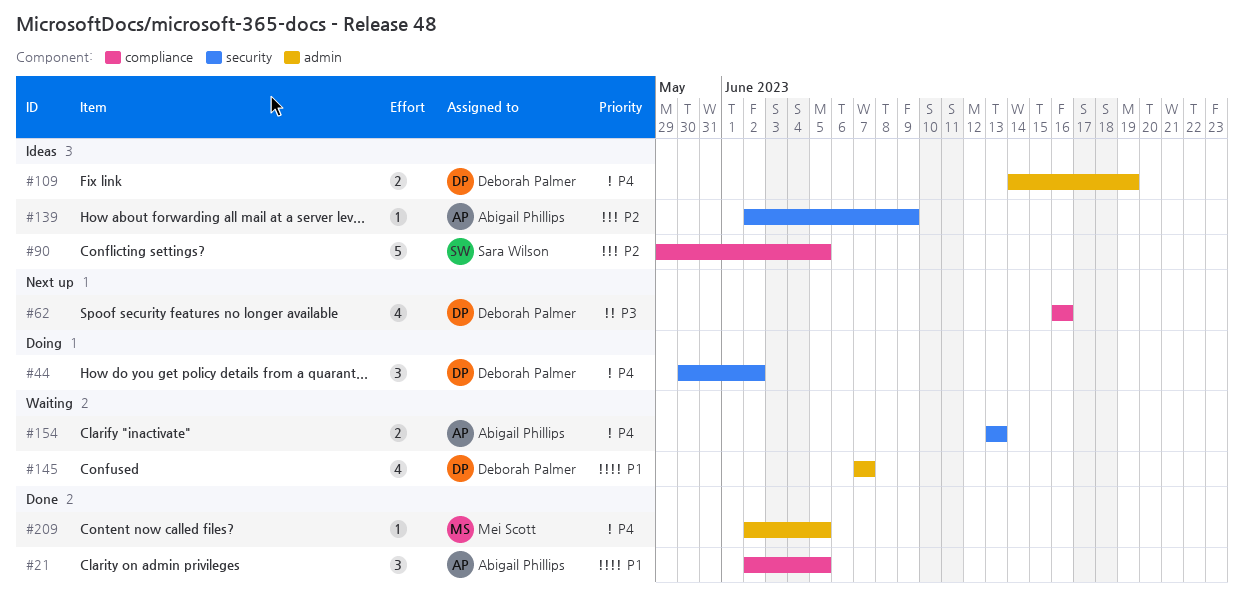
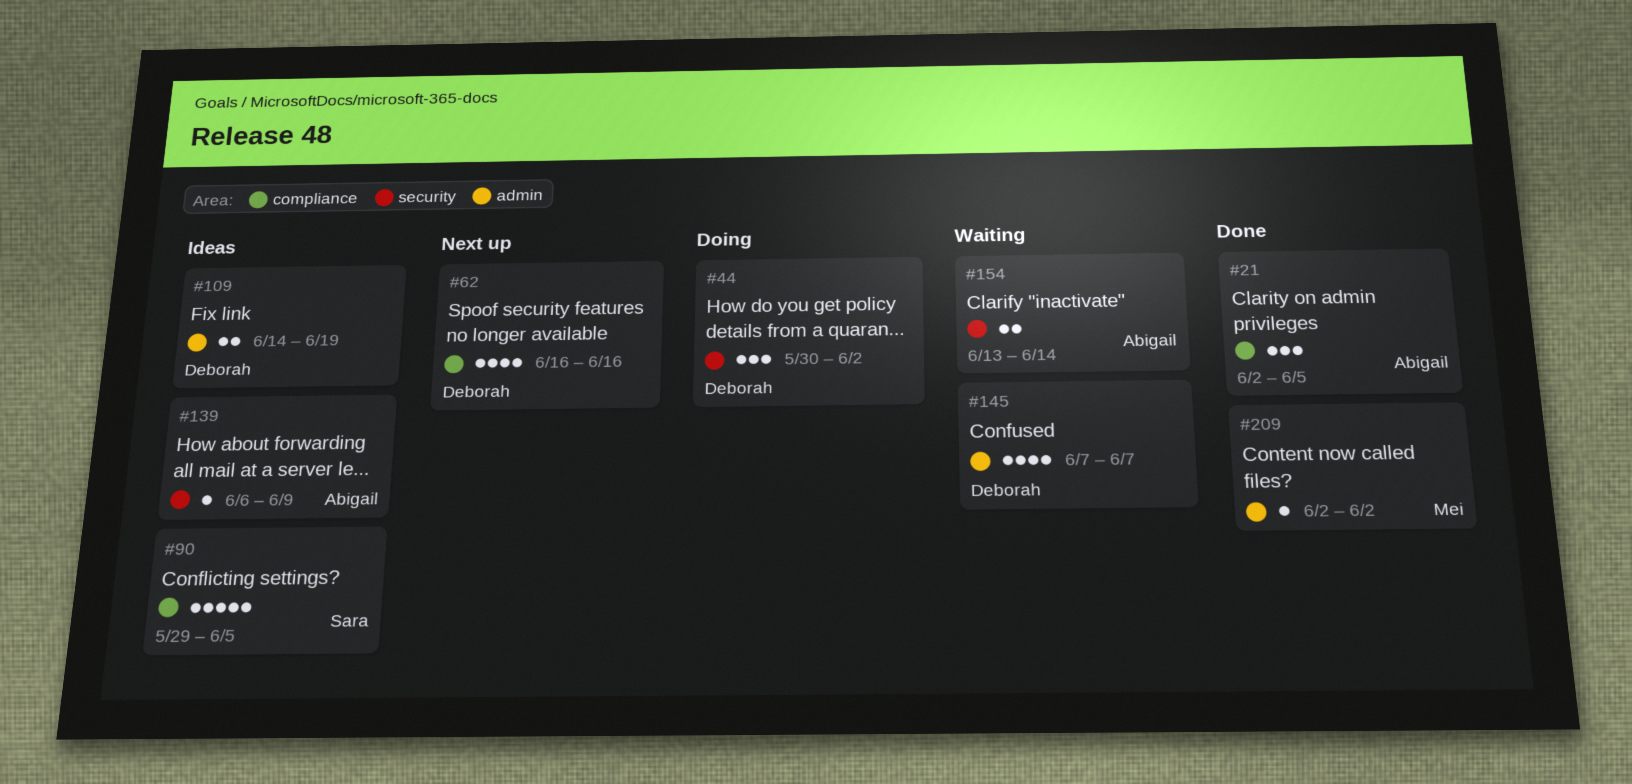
#139, start: Jun 2 -> Jun 6
#154, due: Jun 13 -> Jun 14
#209, due: Jun 5 -> Jun 2

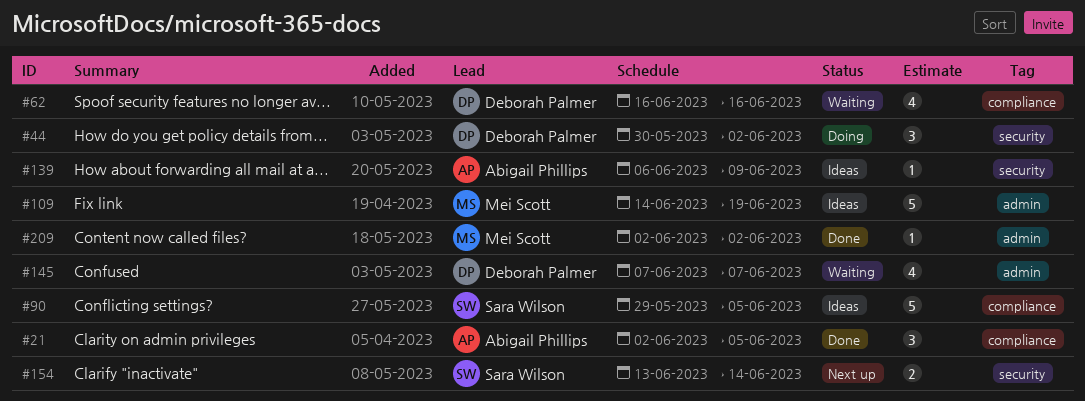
#62, status: Next up -> Waiting
#109, owner: Deborah Palmer -> Mei Scott
#109, estimate: 2 -> 5
#154, status: Waiting -> Next up
#154, owner: Abigail Phillips -> Sara Wilson

